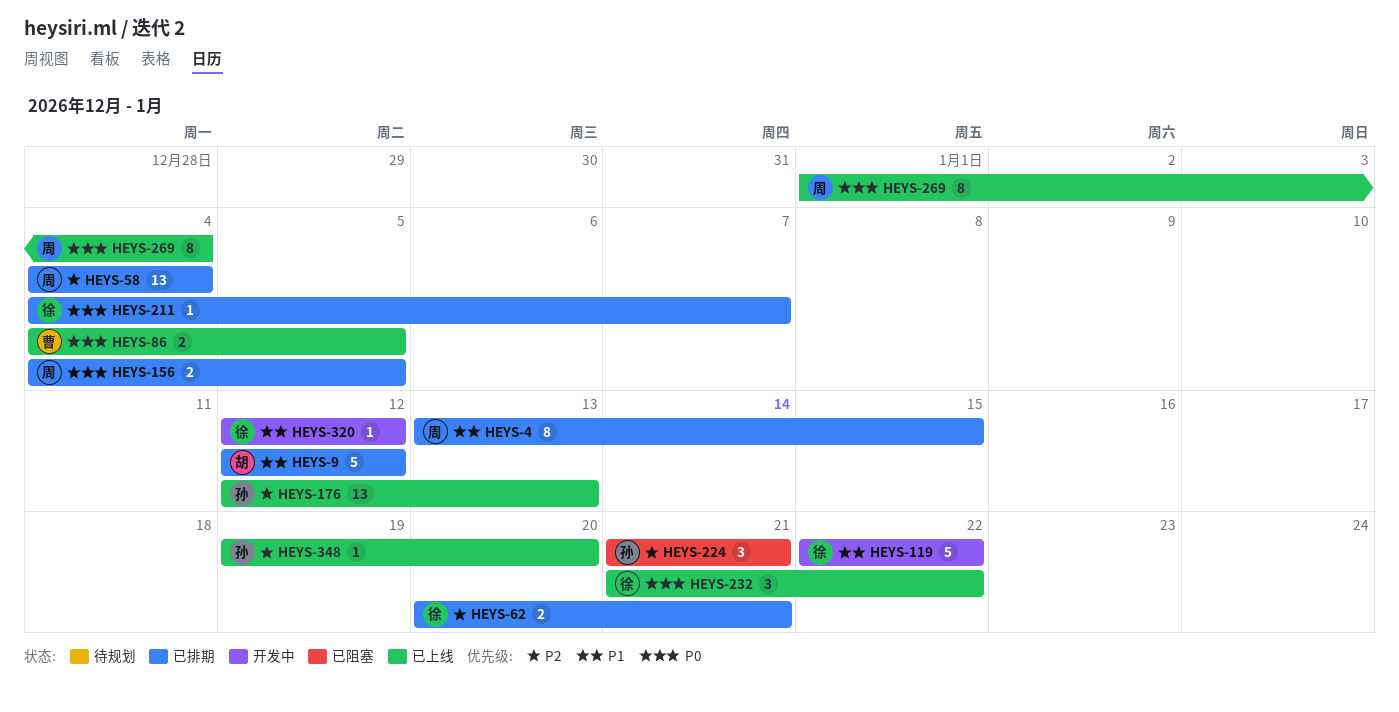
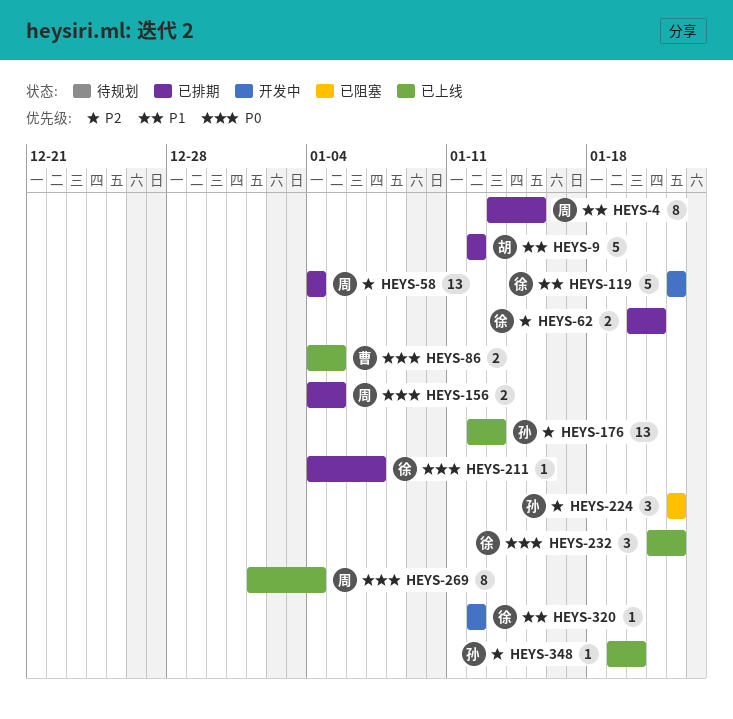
HEYS-224, start: Jan 21 -> Jan 22
HEYS-224, due: Jan 21 -> Jan 22

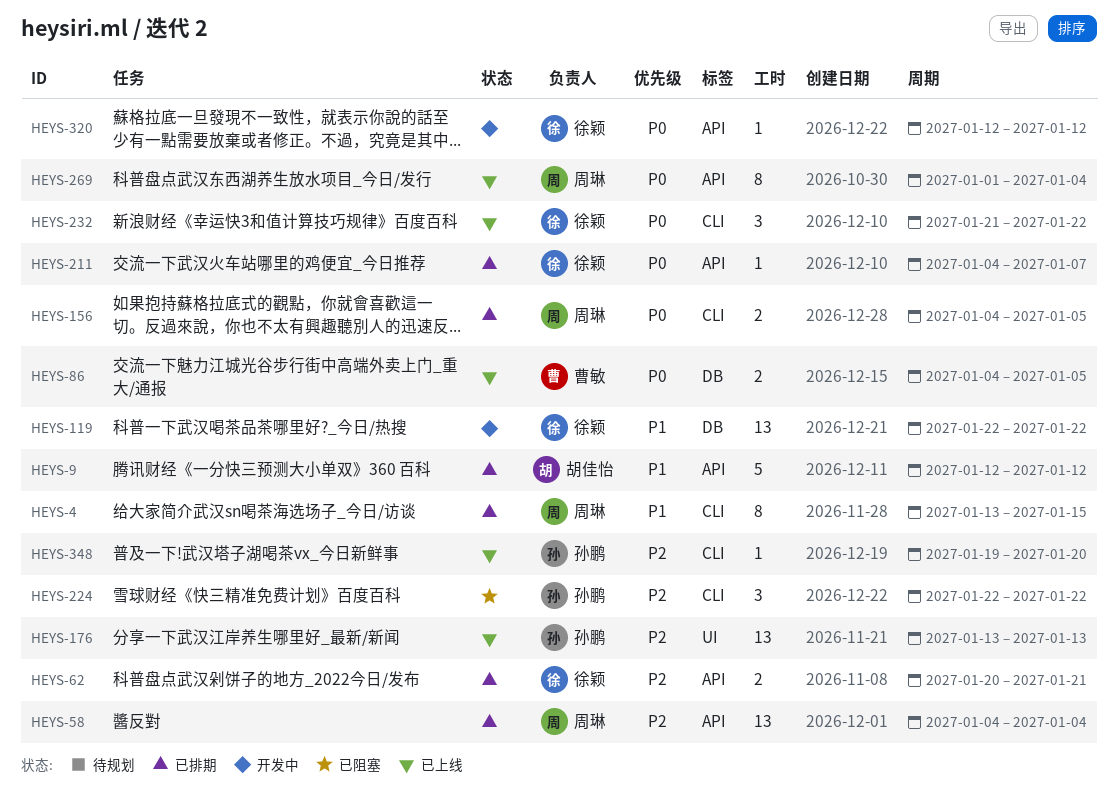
HEYS-119, estimate: 5 -> 13
HEYS-176, start: Jan 12 -> Jan 13
HEYS-320, priority: P1 -> P0

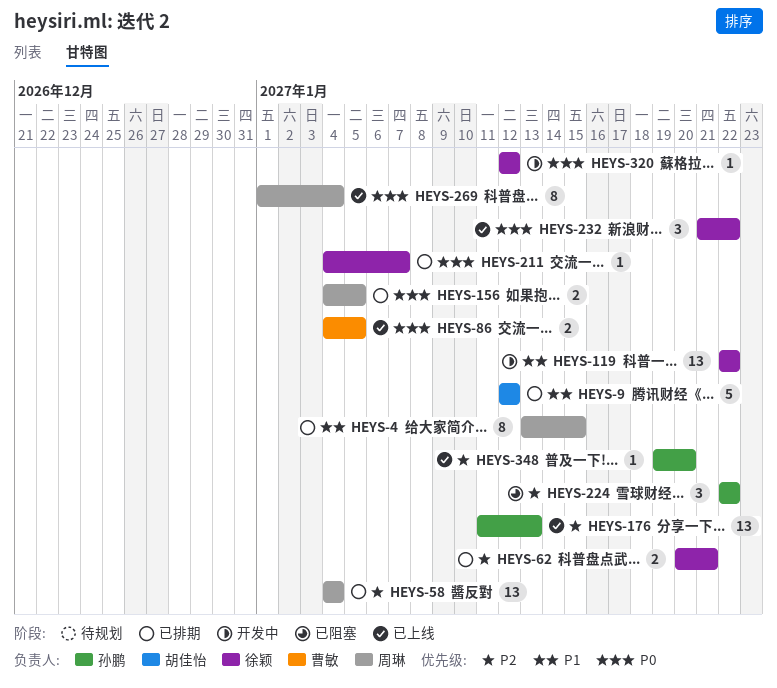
HEYS-176, start: Jan 13 -> Jan 11

